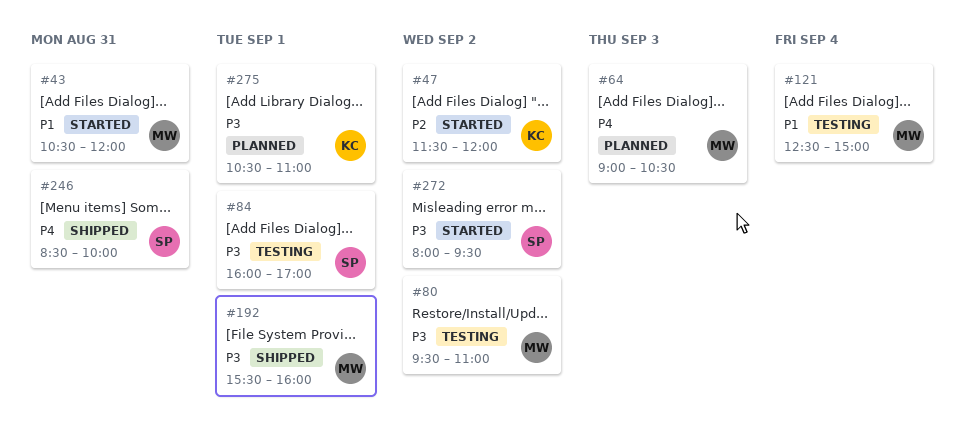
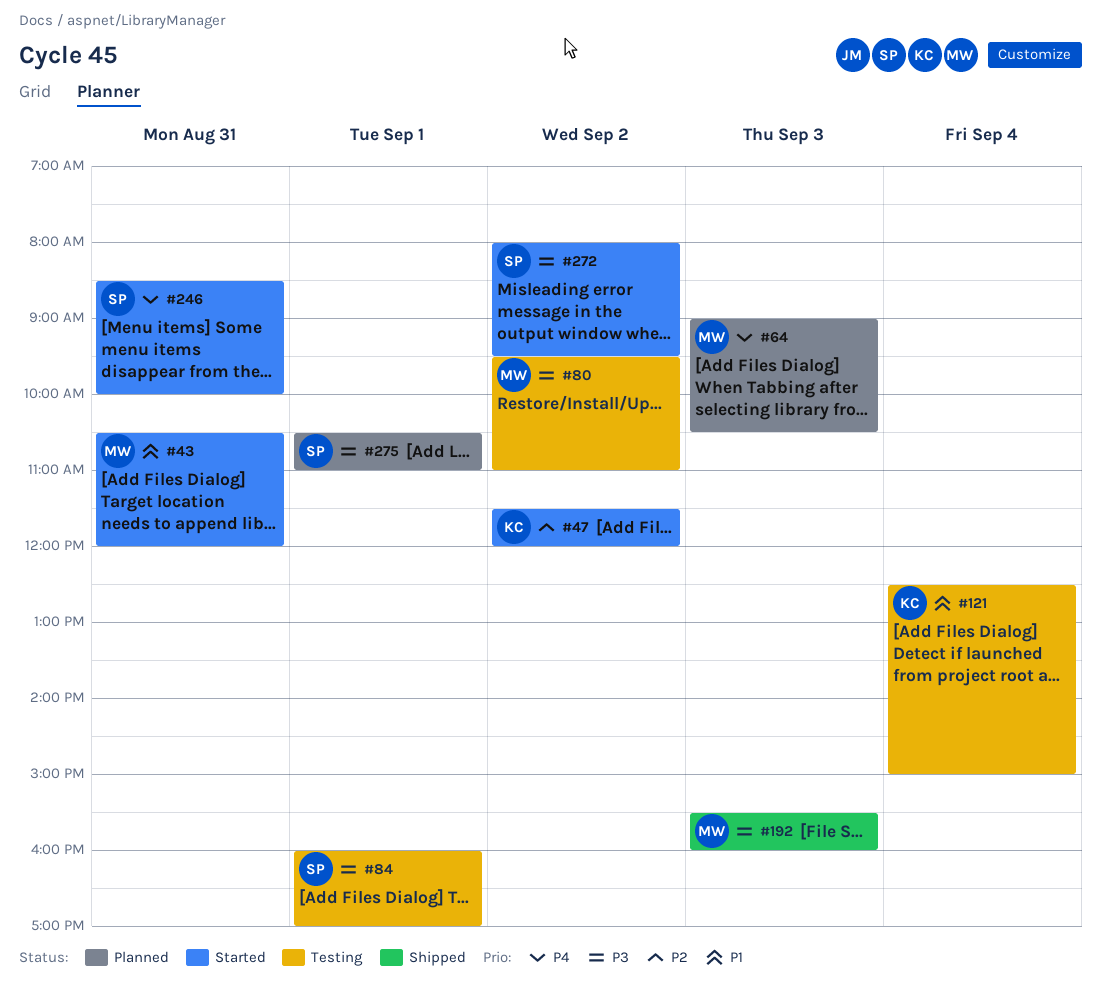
#121, owner: MW -> KC
#192, day: Sep 1 -> Sep 3
#246, status: Shipped -> Started
#275, owner: KC -> SP

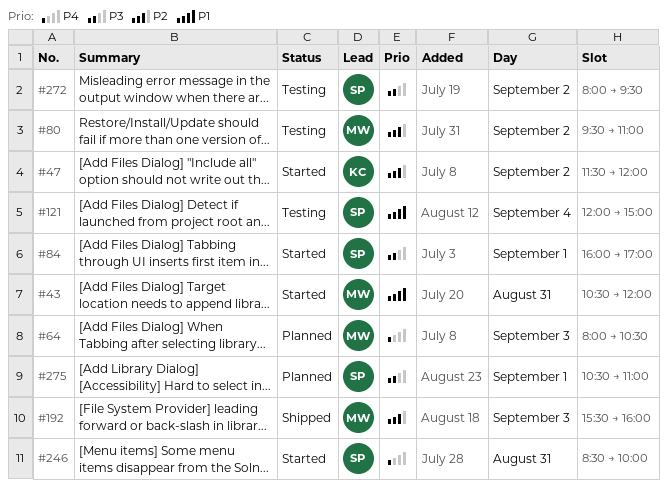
#64, begins: 09:00 -> 08:00
#80, priority: P3 -> P2
#84, status: Testing -> Started
#121, owner: KC -> SP
#121, begins: 12:30 -> 12:00
#192, priority: P3 -> P2
#272, status: Started -> Testing

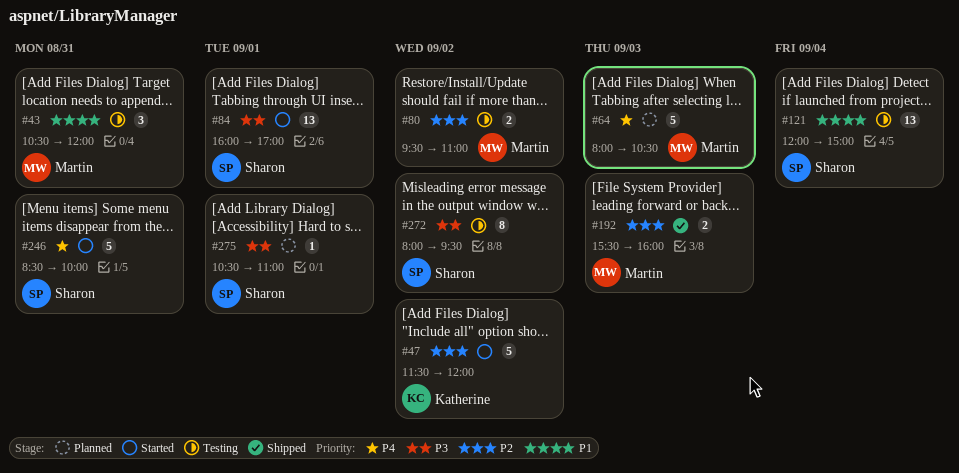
#43, status: Started -> Testing

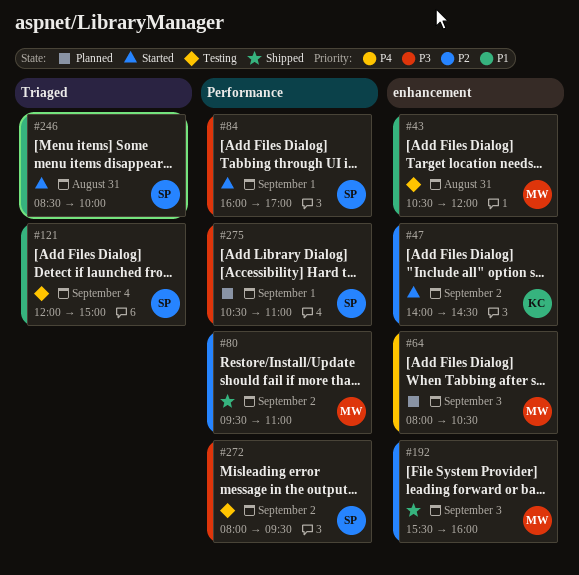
#47, begins: 11:30 -> 14:00
#47, ends: 12:00 -> 14:30
#80, status: Testing -> Shipped
#246, priority: P4 -> P1

